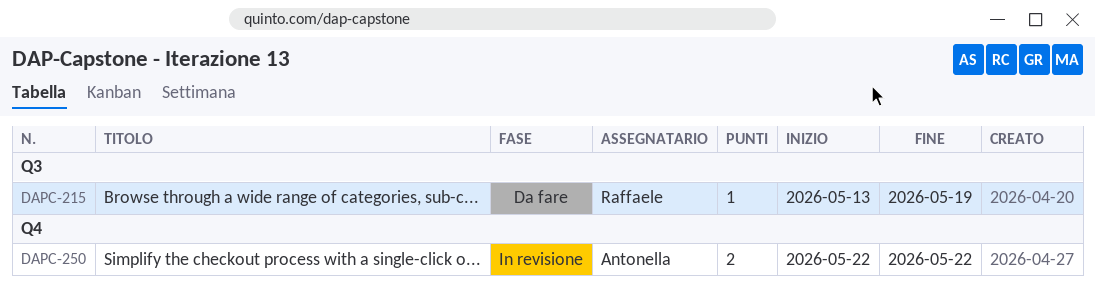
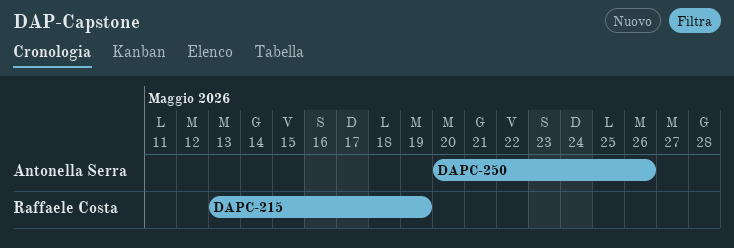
DAPC-250, start: May 22 -> May 20
DAPC-250, due: May 22 -> May 26

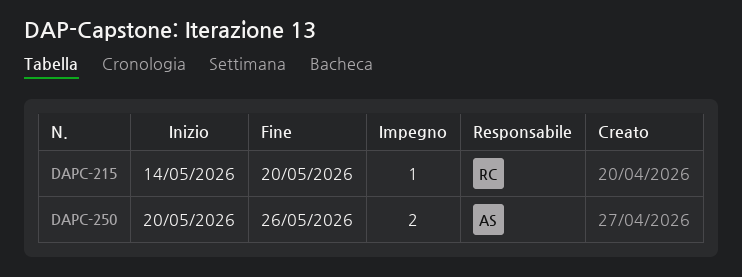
DAPC-215, start: May 13 -> May 14
DAPC-215, due: May 19 -> May 20

